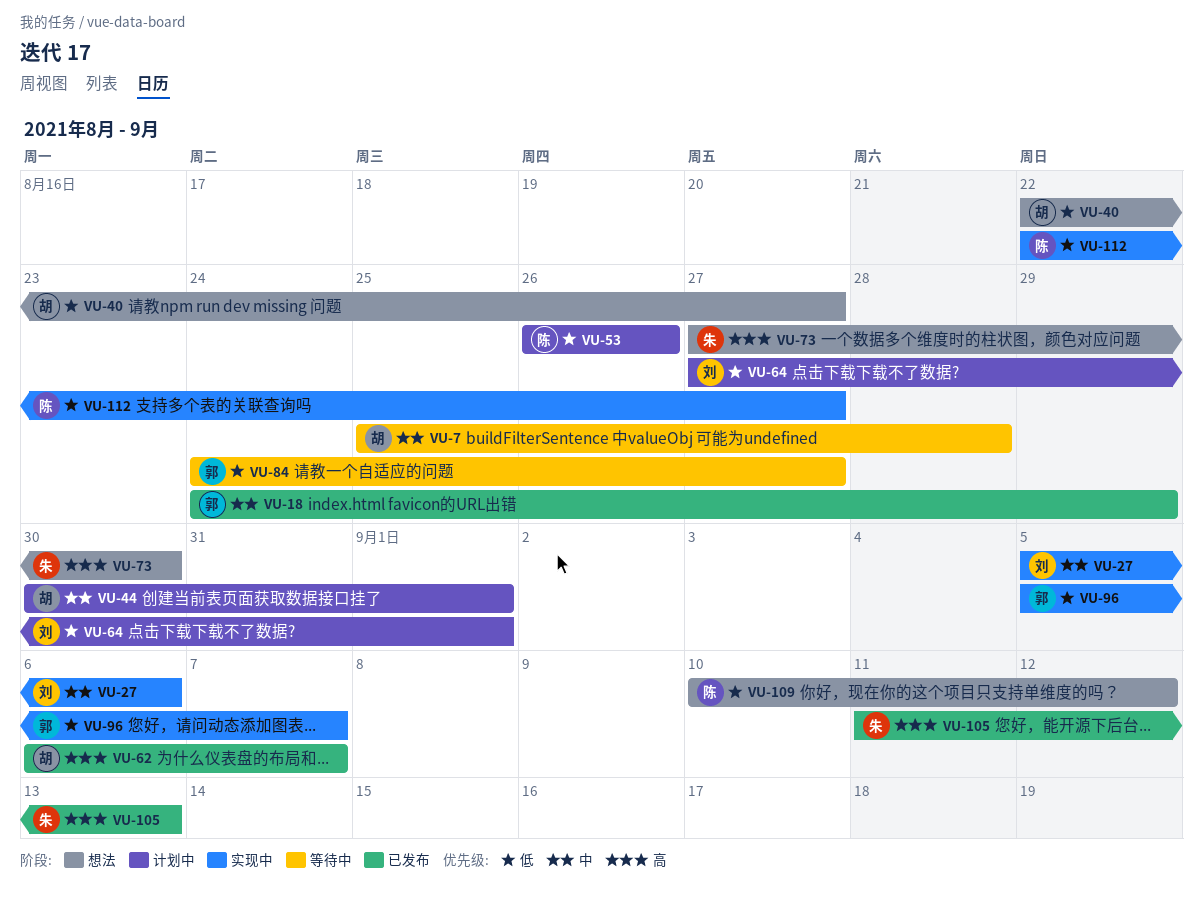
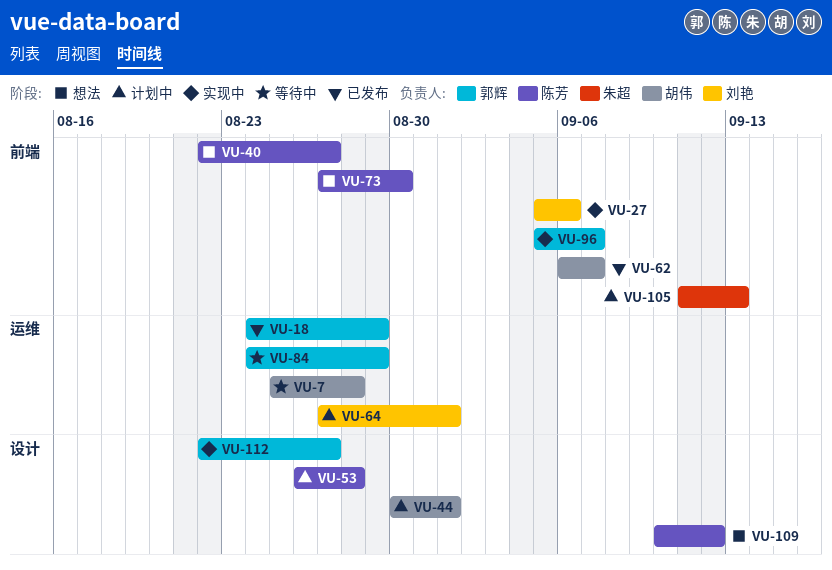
VU-40, owner: 胡伟 -> 陈芳
VU-53, due: Aug 26 -> Aug 28
VU-73, owner: 朱超 -> 陈芳
VU-84, due: Aug 27 -> Aug 29
VU-105, status: 已发布 -> 计划中
VU-112, owner: 陈芳 -> 郭辉

